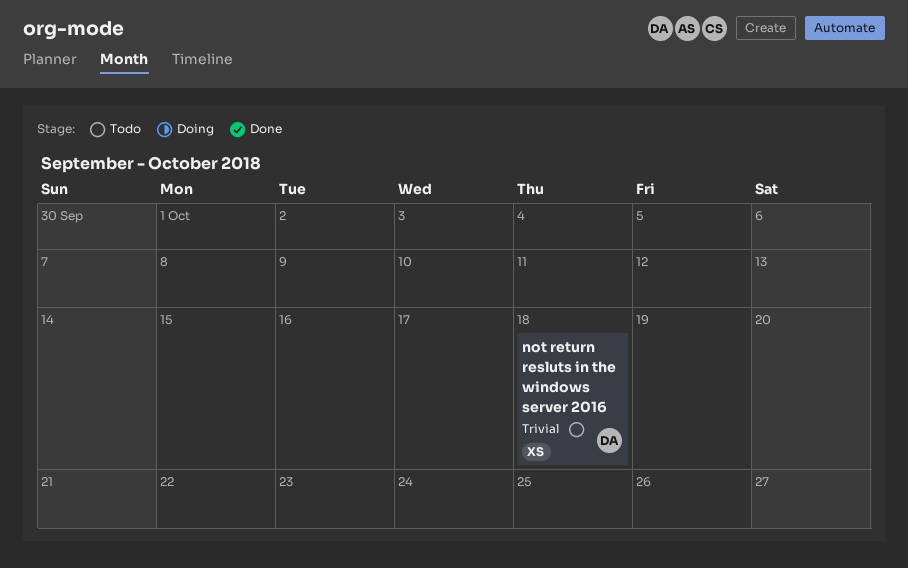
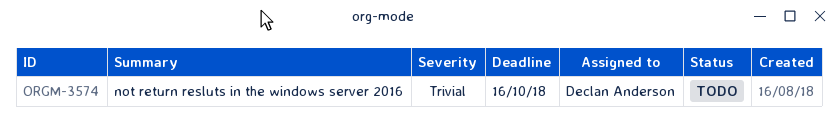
not return resluts in the windows server 2016, due: Oct 18 -> Oct 16

